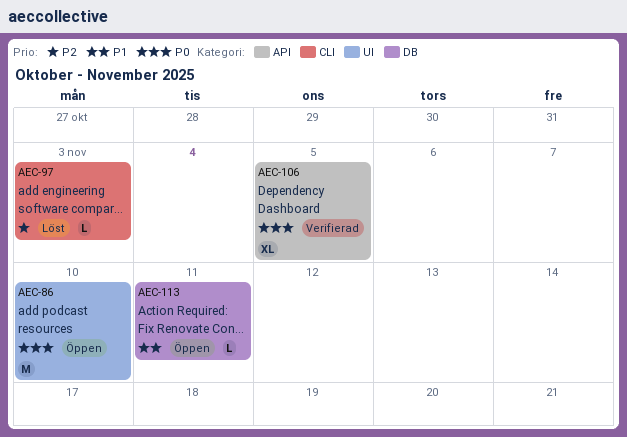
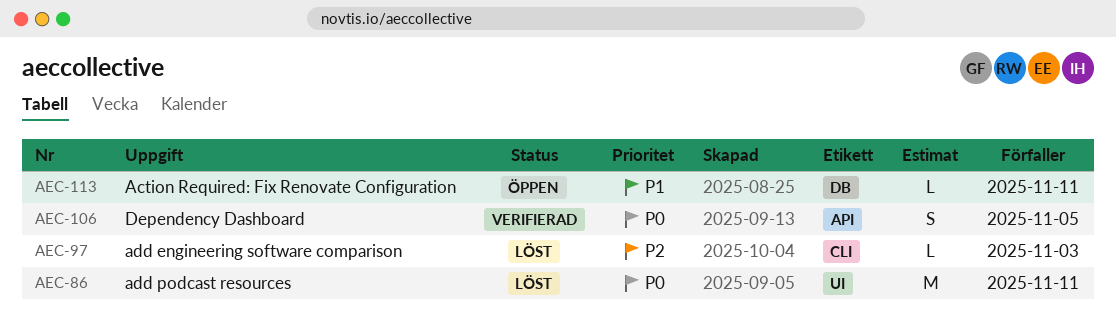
AEC-86, status: Öppen -> Löst
AEC-86, due: Nov 10 -> Nov 11
AEC-106, estimate: XL -> S

